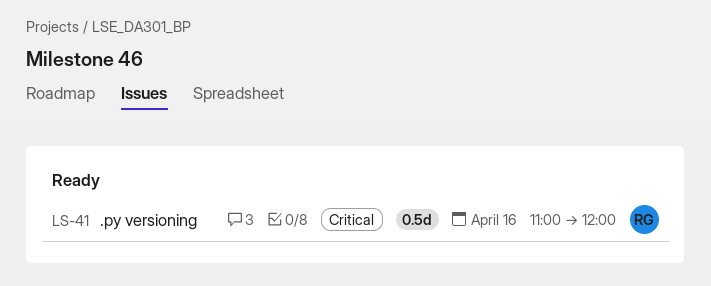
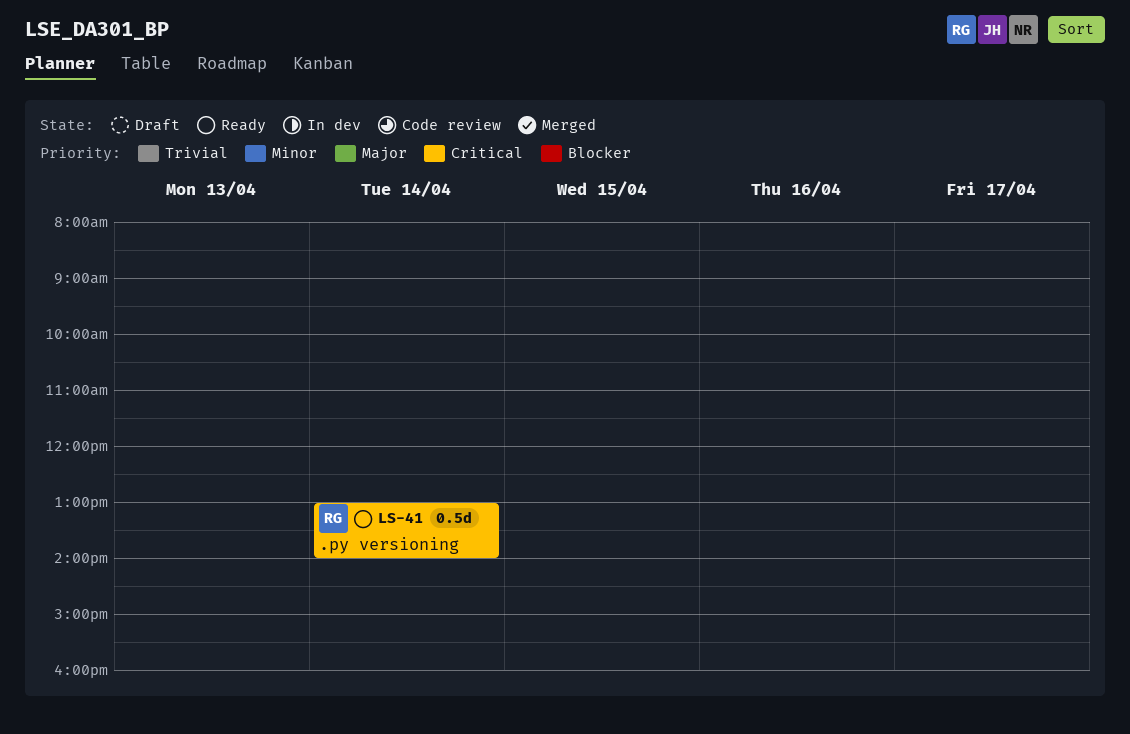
LS-41, day: Apr 16 -> Apr 14
LS-41, begins: 11:00 -> 13:00
LS-41, ends: 12:00 -> 14:00

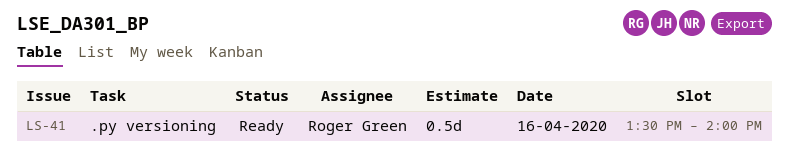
LS-41, day: Apr 14 -> Apr 16
LS-41, begins: 13:00 -> 13:30

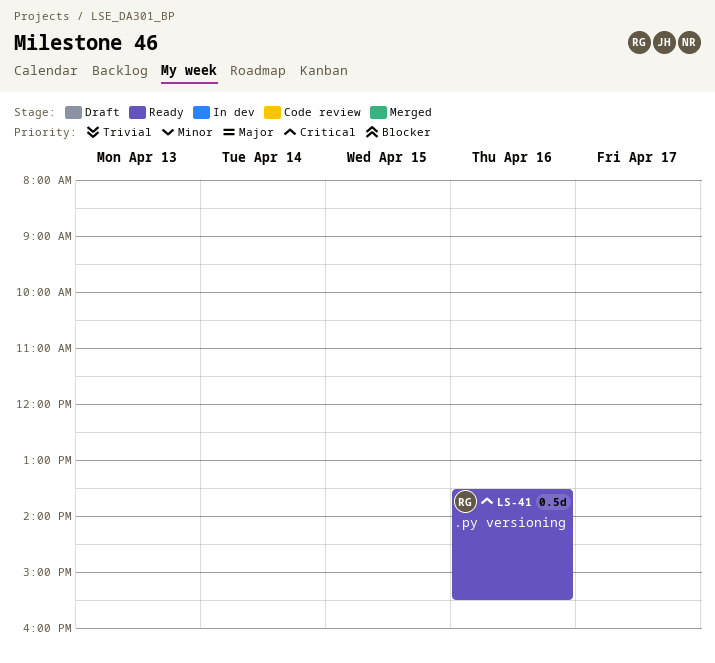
LS-41, ends: 14:00 -> 15:30

